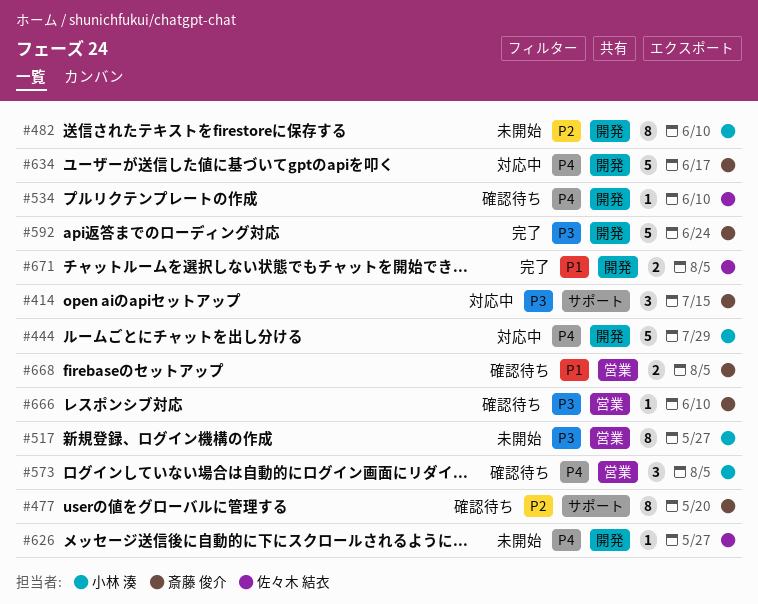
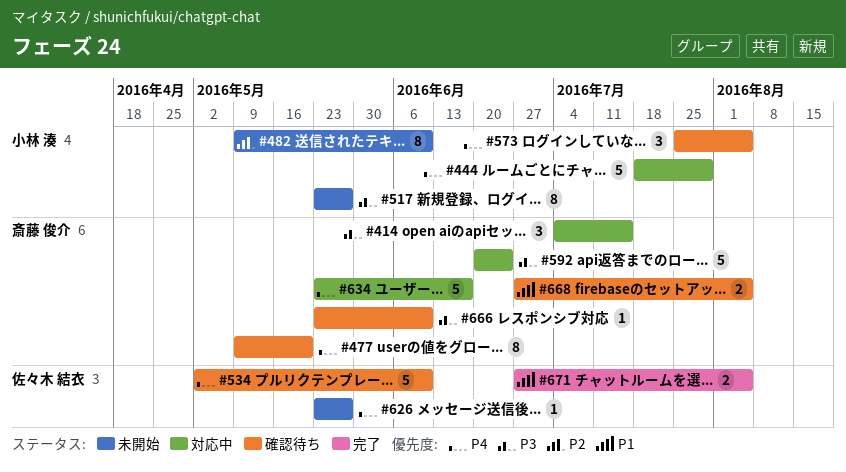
#477, priority: P2 -> P4
#534, estimate: 1 -> 5
#592, status: 完了 -> 対応中

